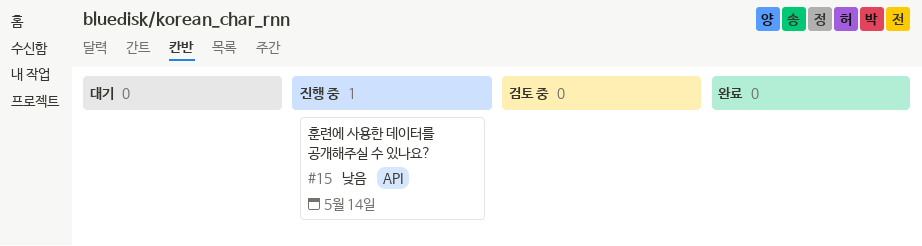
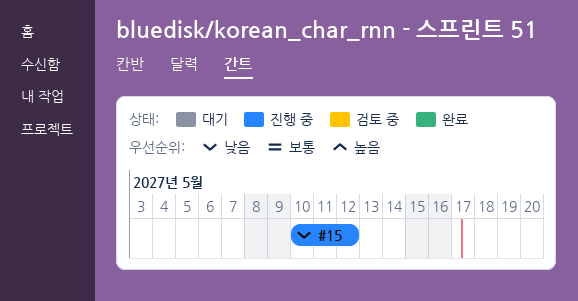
#15, due: May 14 -> May 12

